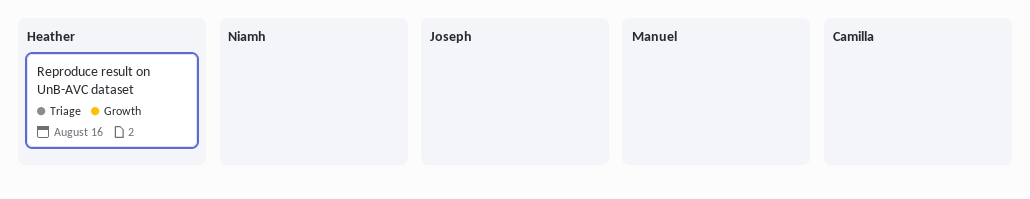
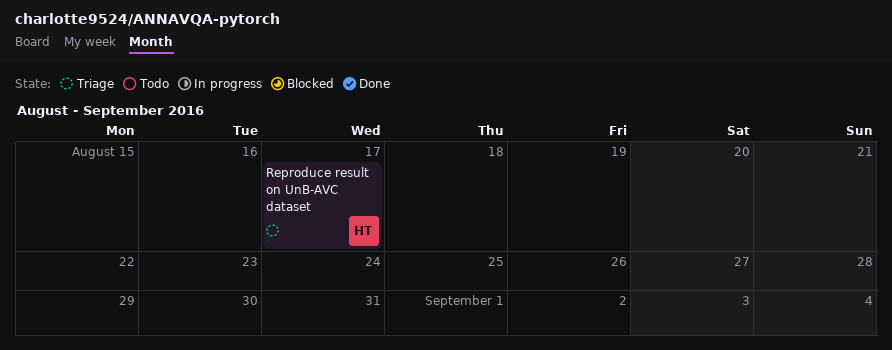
Reproduce result on UnB-AVC dataset, due: Aug 16 -> Aug 17

